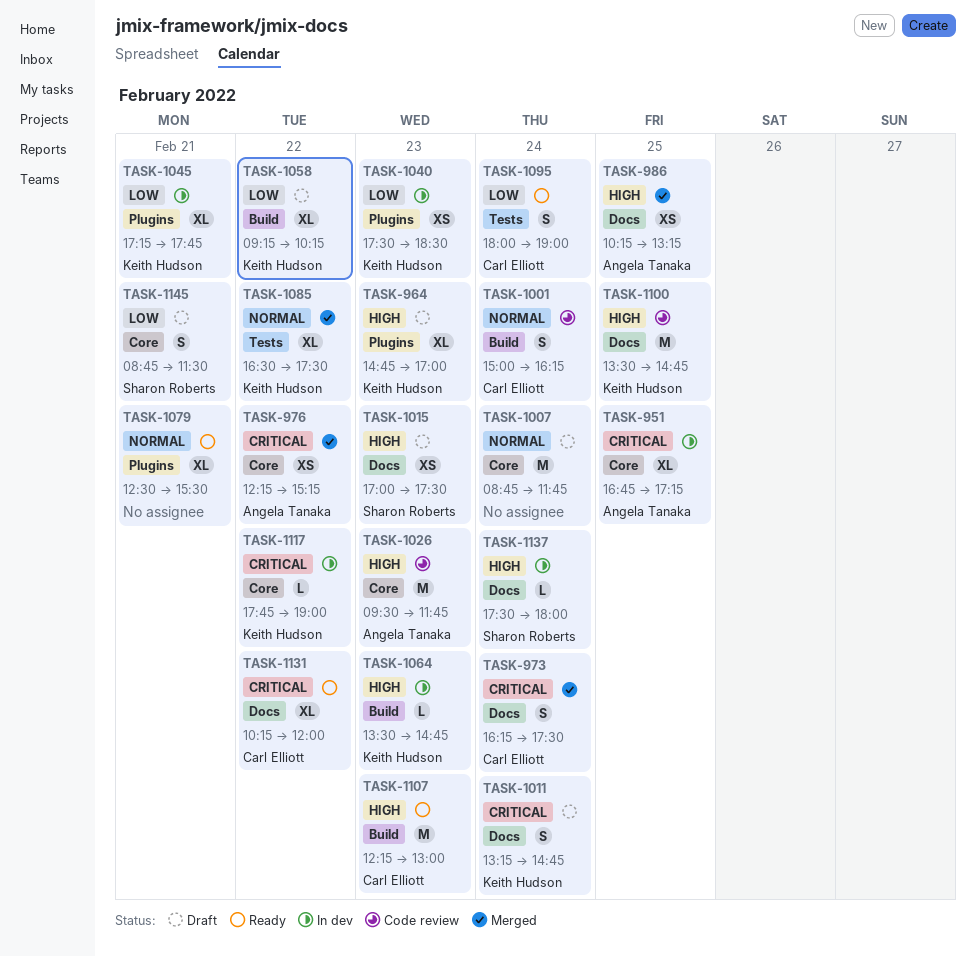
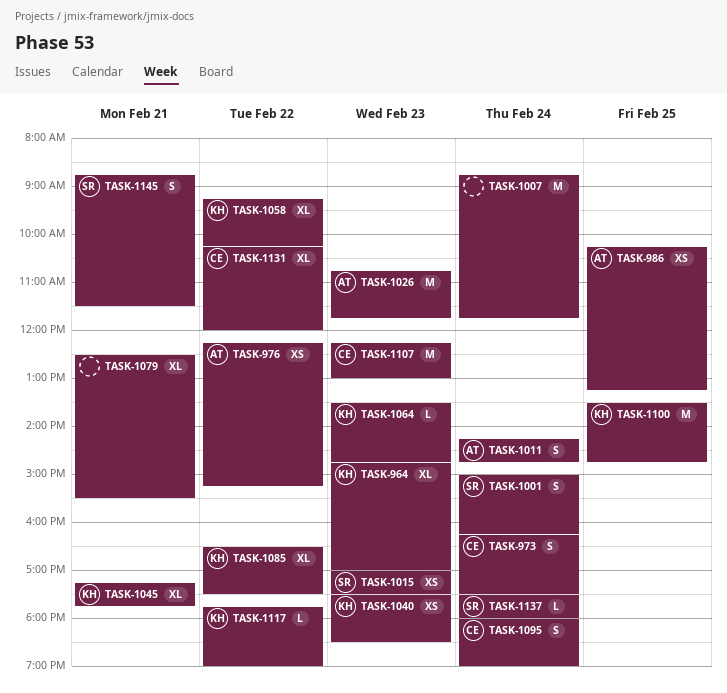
TASK-951: present -> none
TASK-1001, owner: Carl Elliott -> Sharon Roberts
TASK-1011, owner: Keith Hudson -> Angela Tanaka
TASK-1011, begins: 13:15 -> 14:15
TASK-1026, begins: 09:30 -> 10:45

